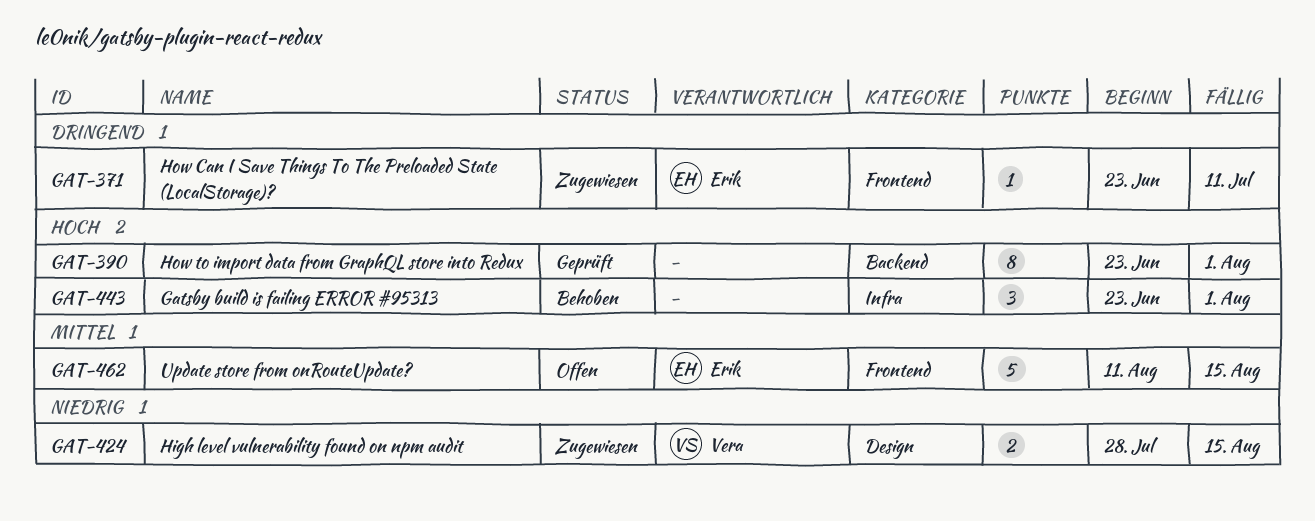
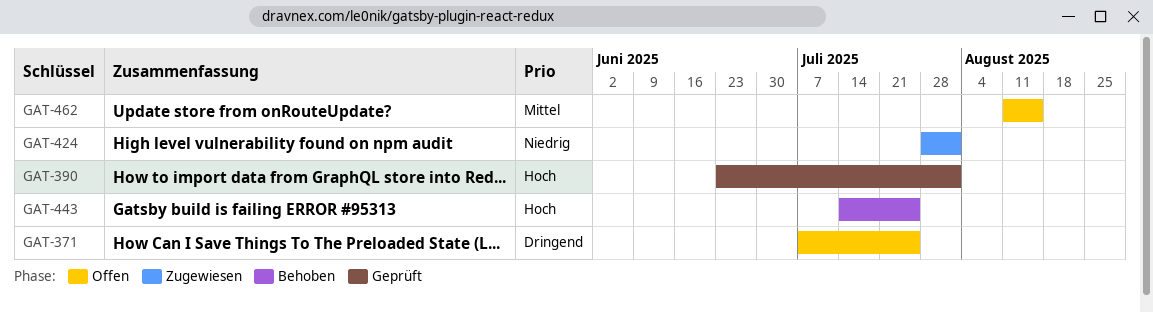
GAT-371, status: Zugewiesen -> Offen
GAT-371, start: Jun 23 -> Jul 7
GAT-371, due: Jul 11 -> Jul 25
GAT-424, due: Aug 15 -> Aug 1
GAT-443, start: Jun 23 -> Jul 14
GAT-443, due: Aug 1 -> Jul 25

